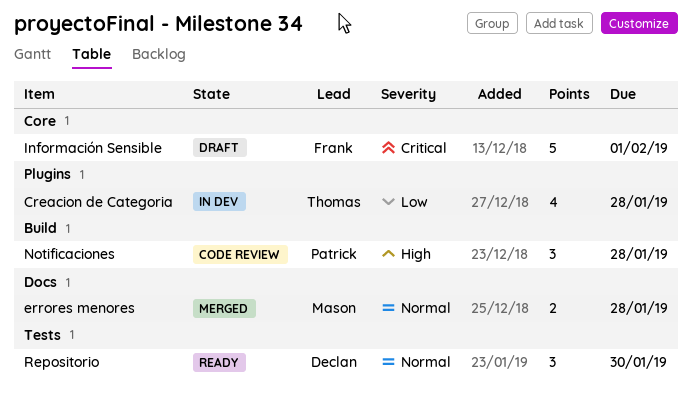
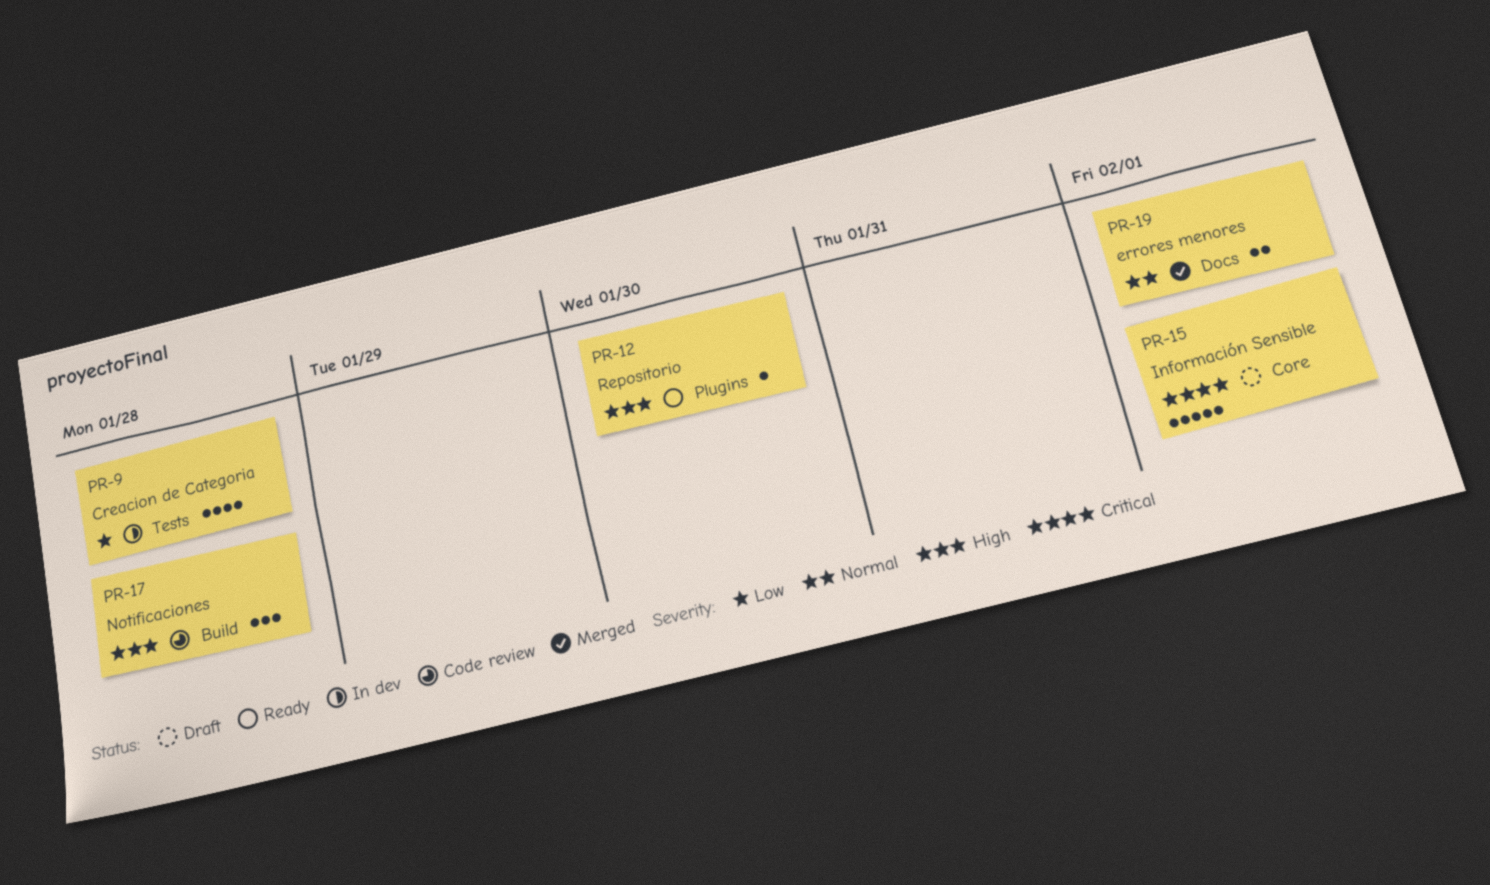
Creacion de Categoria, label: Plugins -> Tests
errores menores, due: Jan 28 -> Feb 1
Repositorio, priority: Normal -> High
Repositorio, label: Tests -> Plugins
Repositorio, estimate: 3 -> 1

